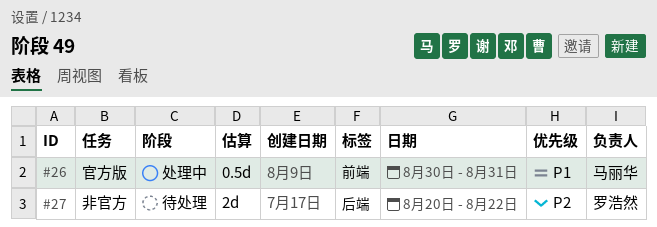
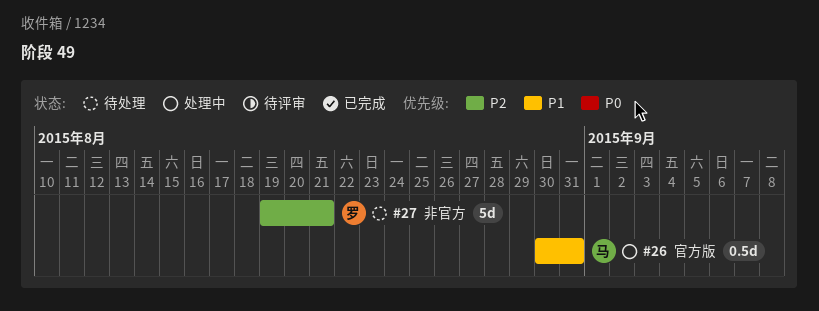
#27, estimate: 2d -> 5d
#27, start: Aug 20 -> Aug 19
#27, due: Aug 22 -> Aug 21

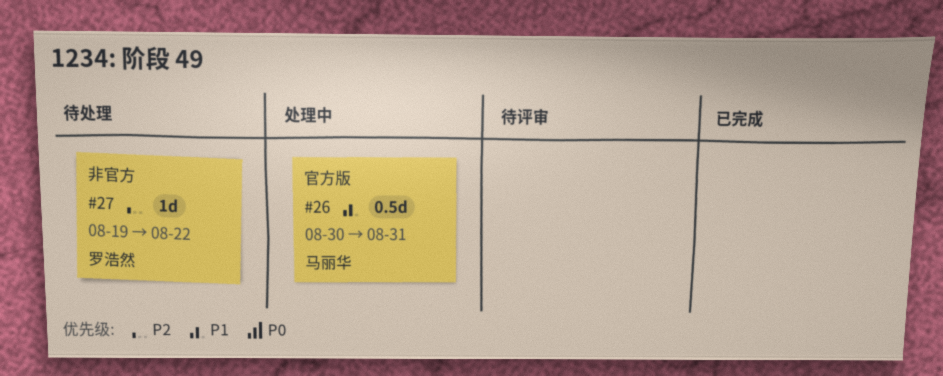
#27, estimate: 5d -> 1d
#27, due: Aug 21 -> Aug 22

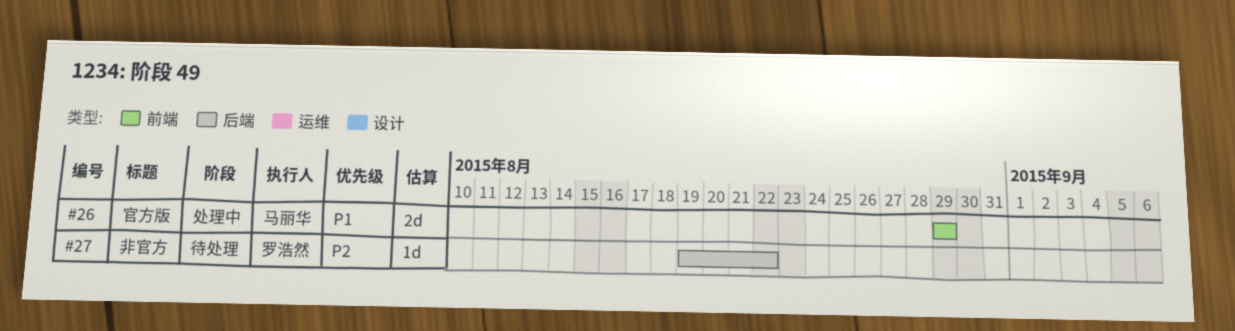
#26, estimate: 0.5d -> 2d
#26, start: Aug 30 -> Aug 29
#26, due: Aug 31 -> Aug 29

